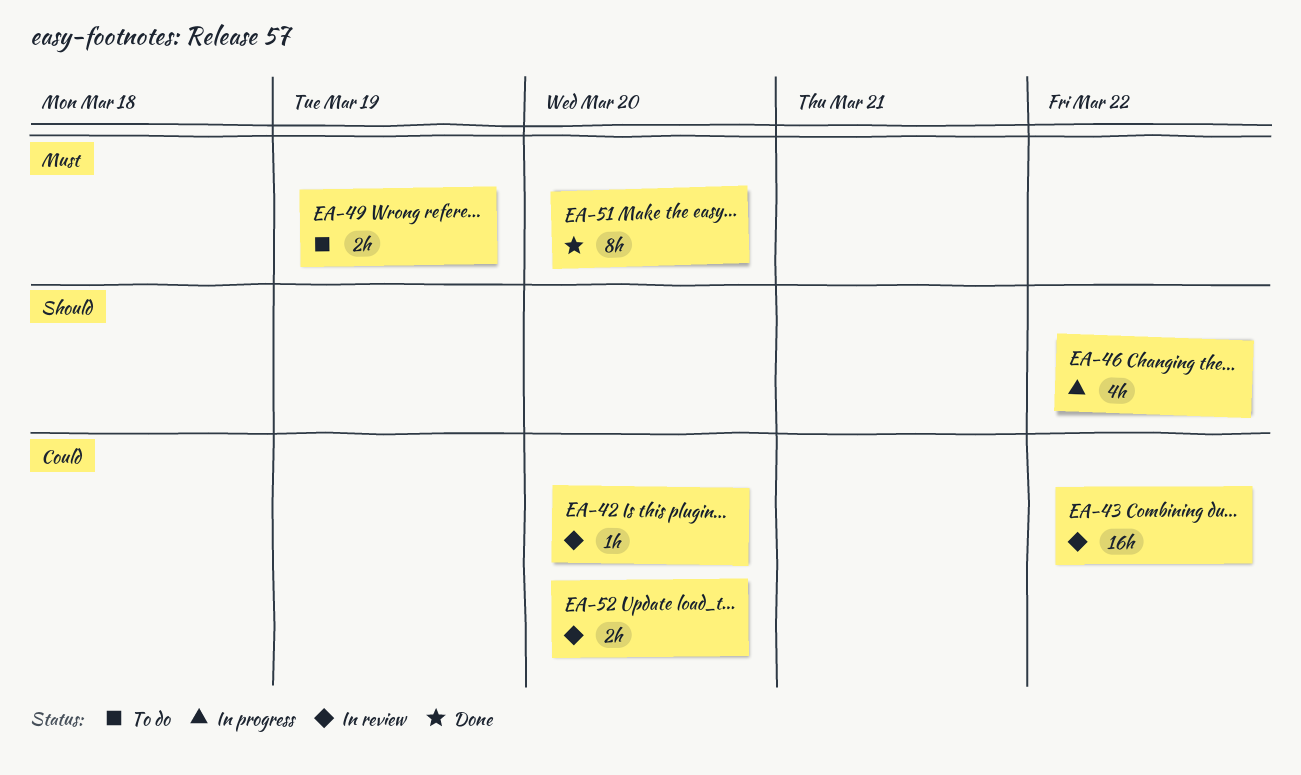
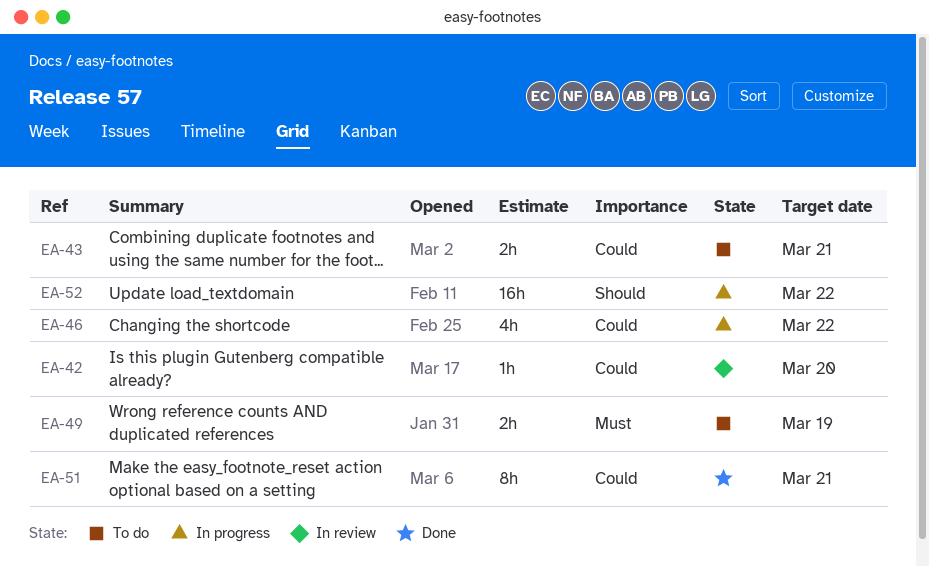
EA-43, status: In review -> To do
EA-43, estimate: 16h -> 2h
EA-43, due: Mar 22 -> Mar 21
EA-46, priority: Should -> Could
EA-51, priority: Must -> Could
EA-51, due: Mar 20 -> Mar 21
EA-52, status: In review -> In progress
EA-52, priority: Could -> Should
EA-52, estimate: 2h -> 16h
EA-52, due: Mar 20 -> Mar 22

